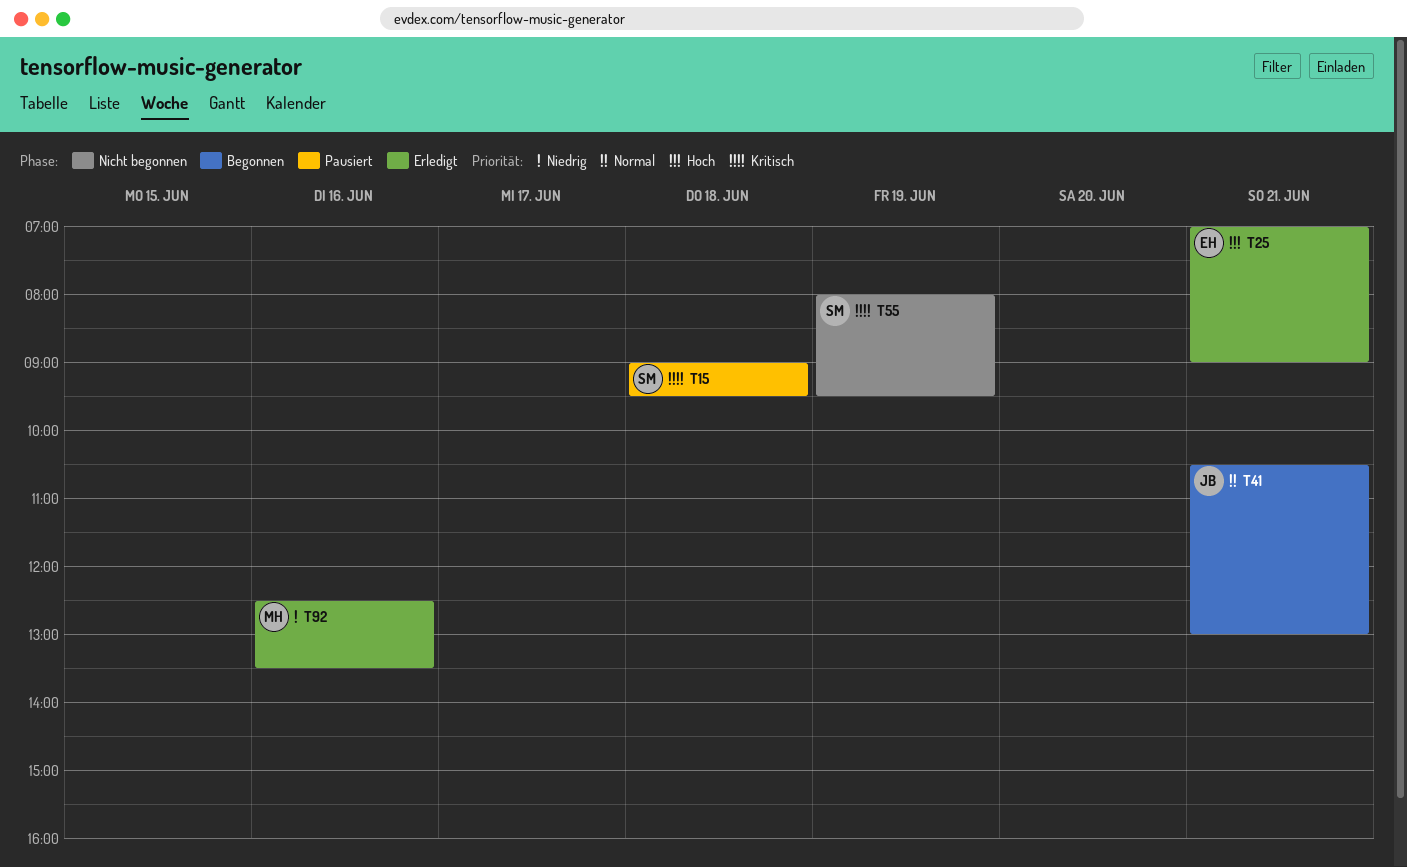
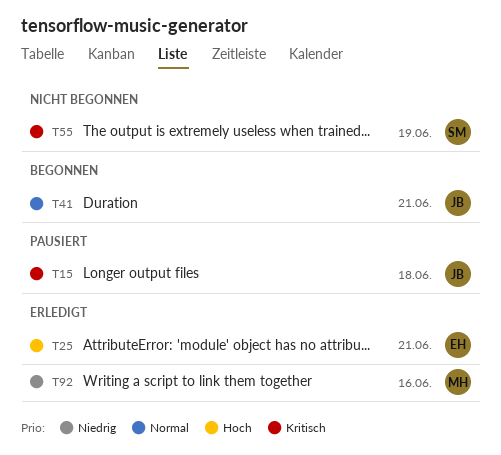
T15, owner: SM -> JB

